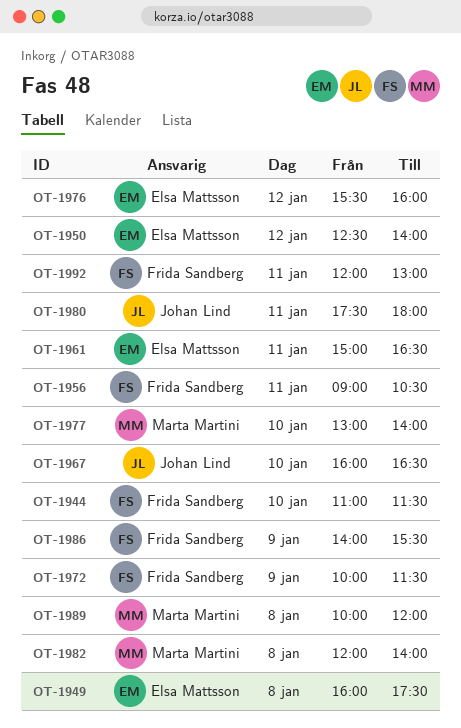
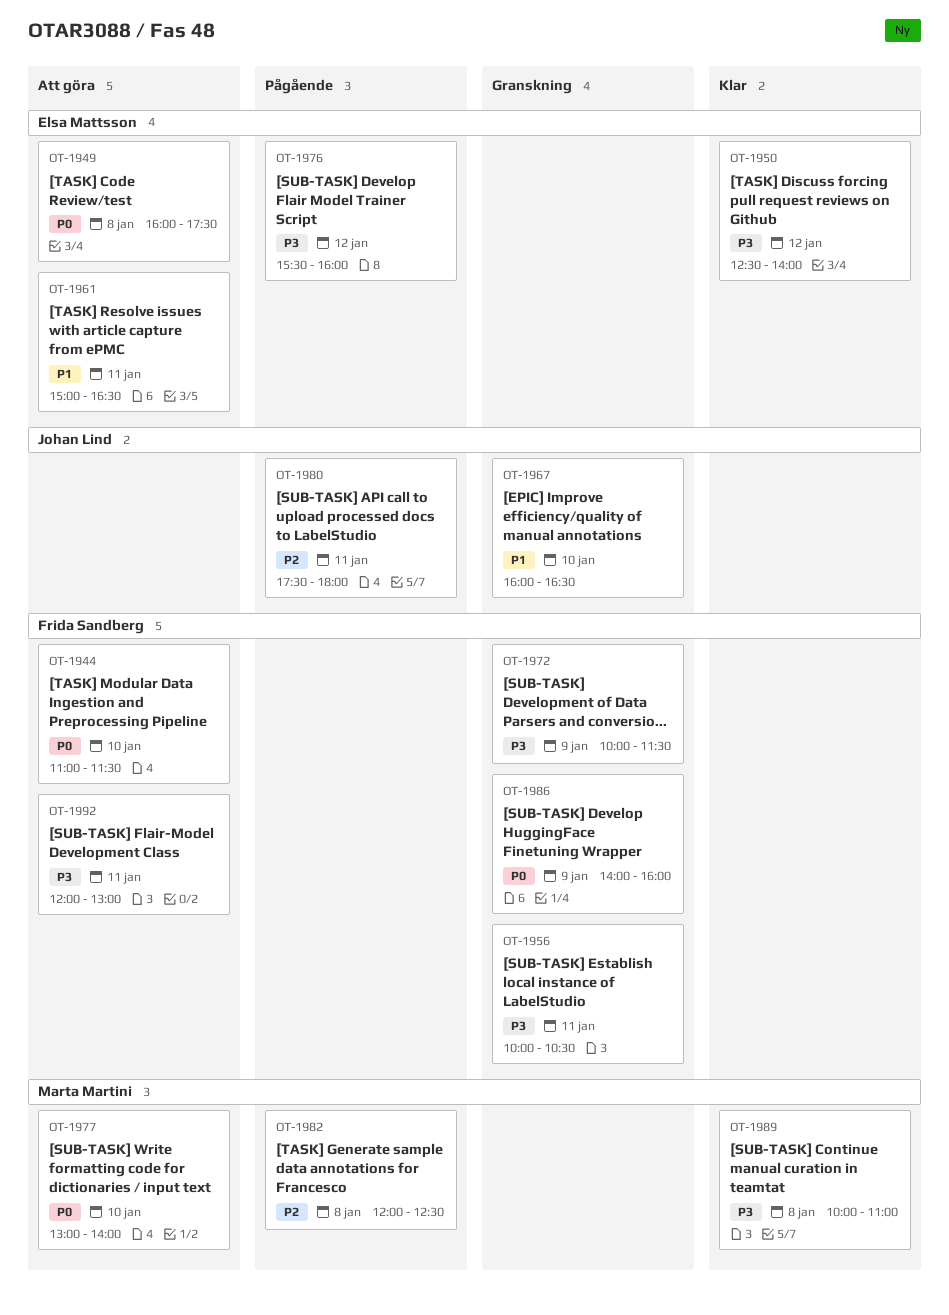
OT-1956, begins: 09:00 -> 10:00
OT-1982, ends: 14:00 -> 12:30
OT-1986, ends: 15:30 -> 16:00
OT-1989, ends: 12:00 -> 11:00

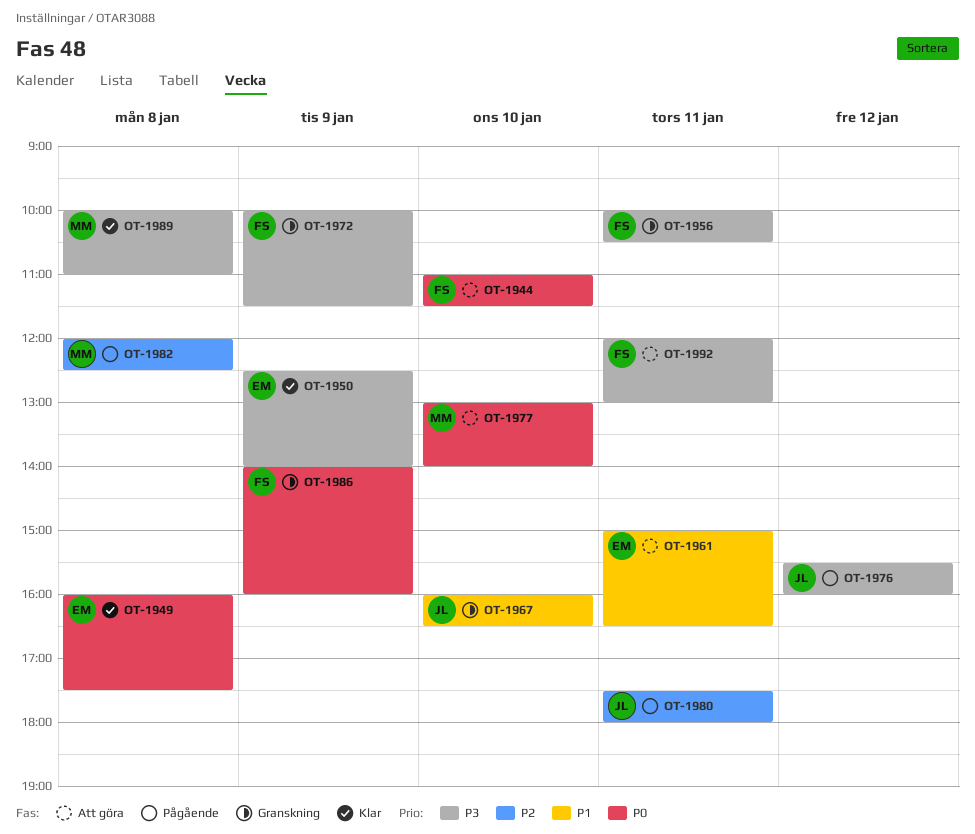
OT-1949, status: Att göra -> Klar
OT-1950, day: Jan 12 -> Jan 9
OT-1976, owner: Elsa Mattsson -> Johan Lind

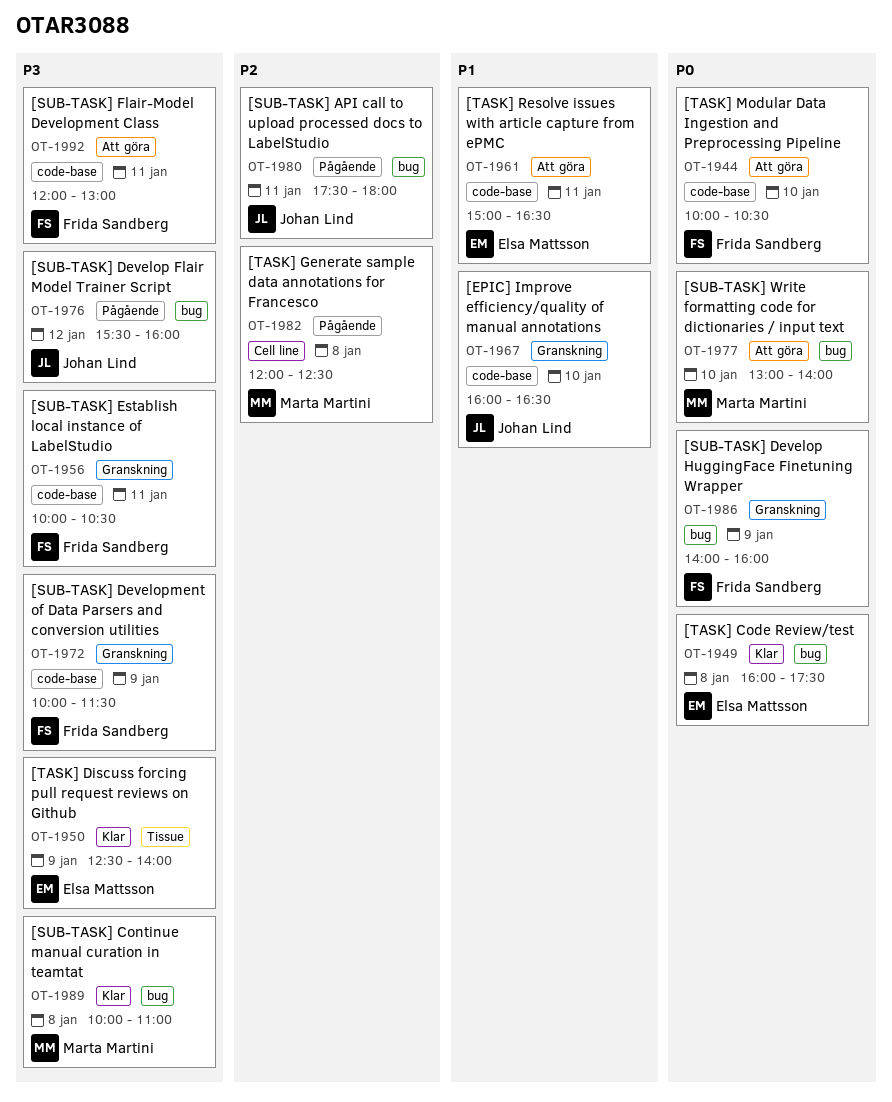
OT-1944, begins: 11:00 -> 10:00
OT-1944, ends: 11:30 -> 10:30

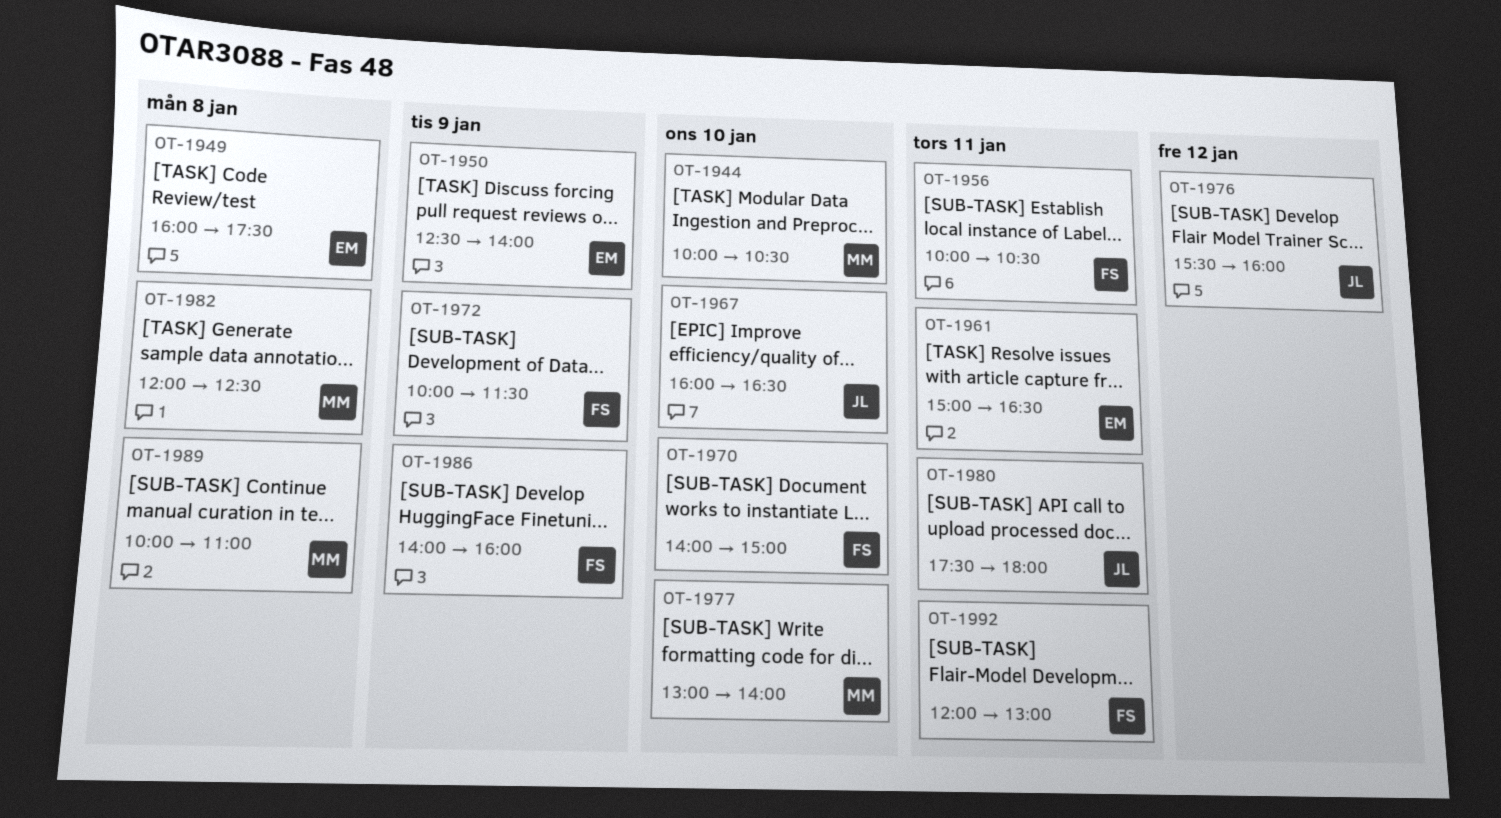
OT-1944, owner: Frida Sandberg -> Marta Martini
OT-1970: none -> present

